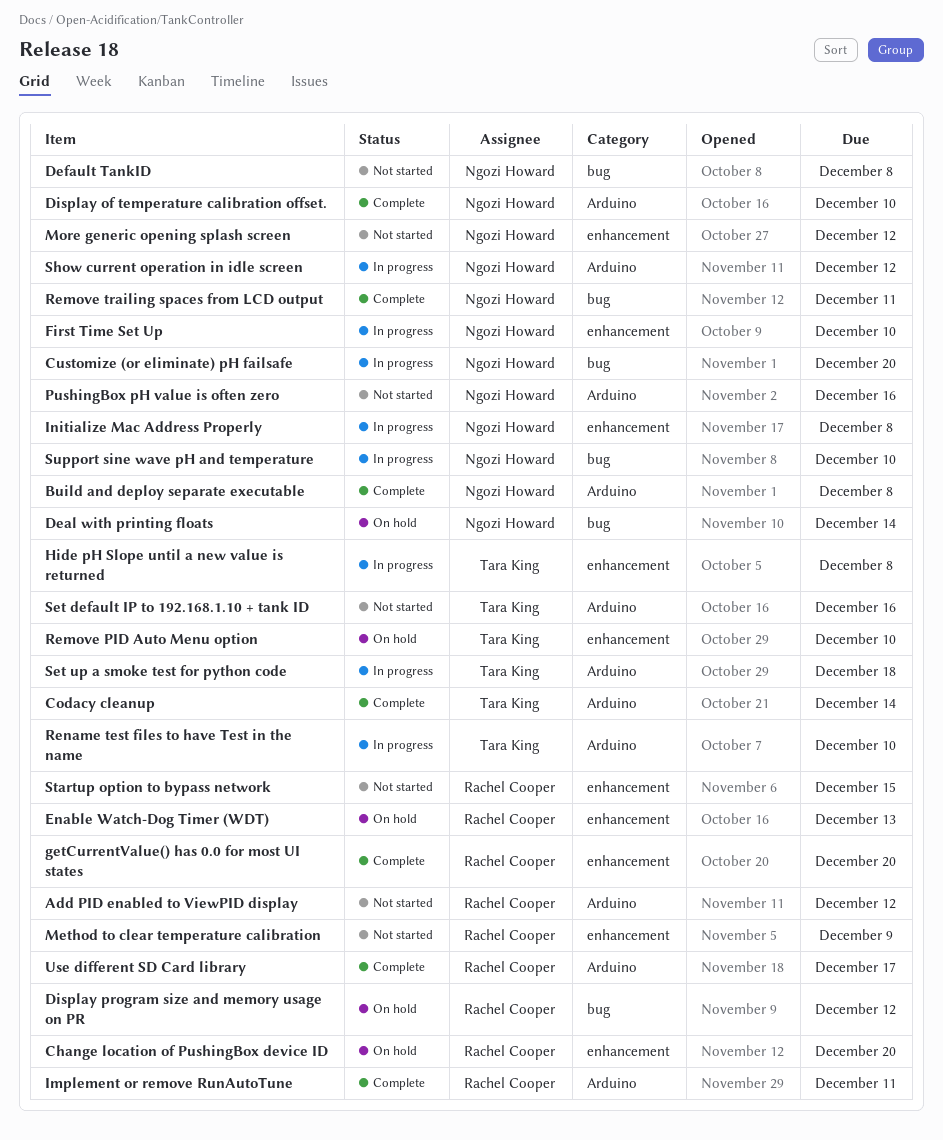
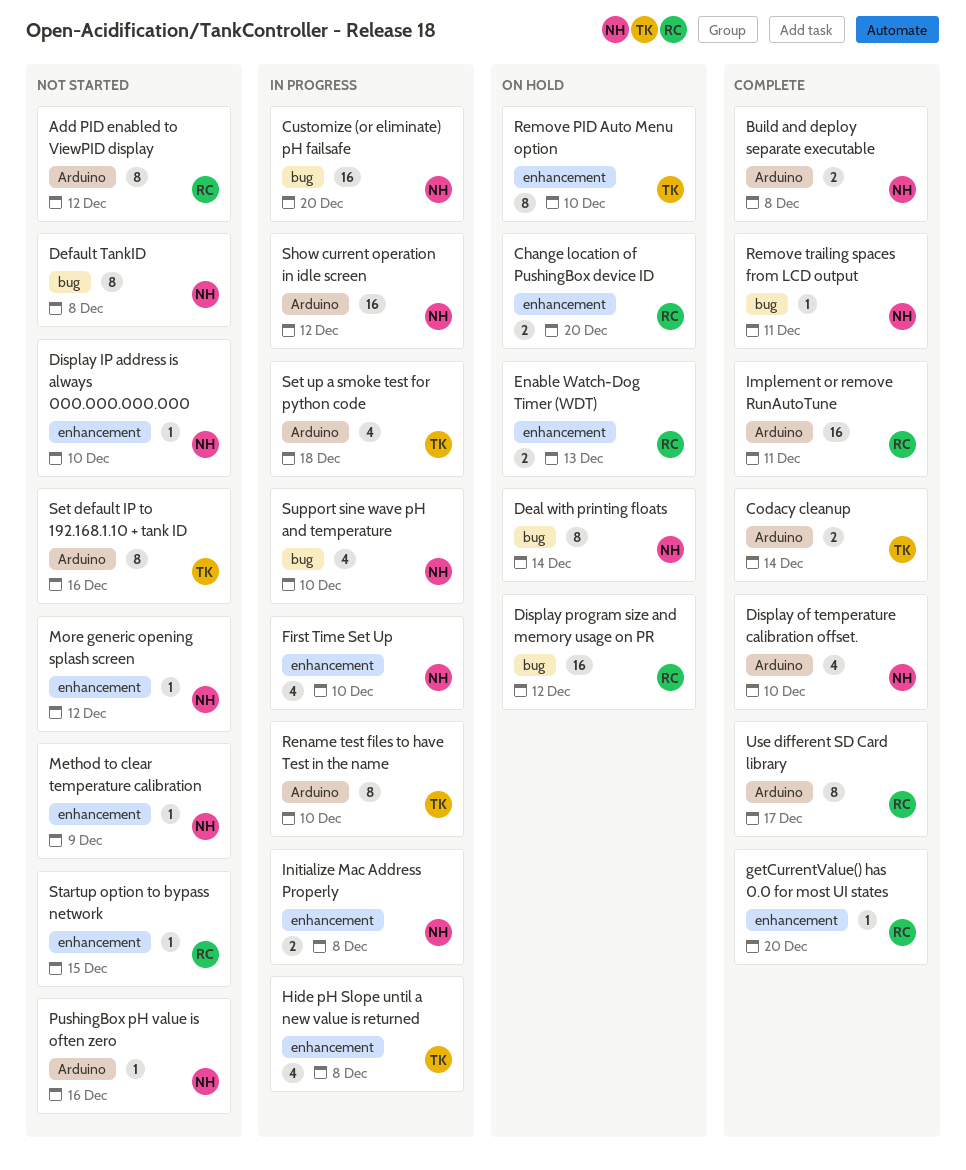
Display IP address is always 000.000.000.000: none -> present
Method to clear temperature calibration, owner: Rachel Cooper -> Ngozi Howard

